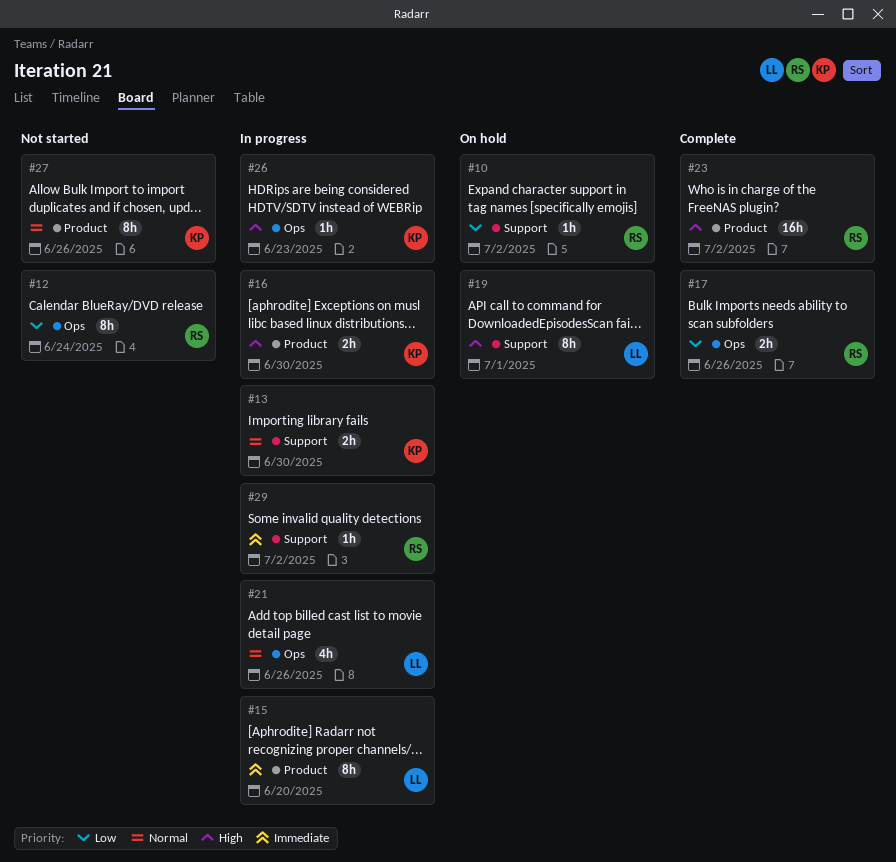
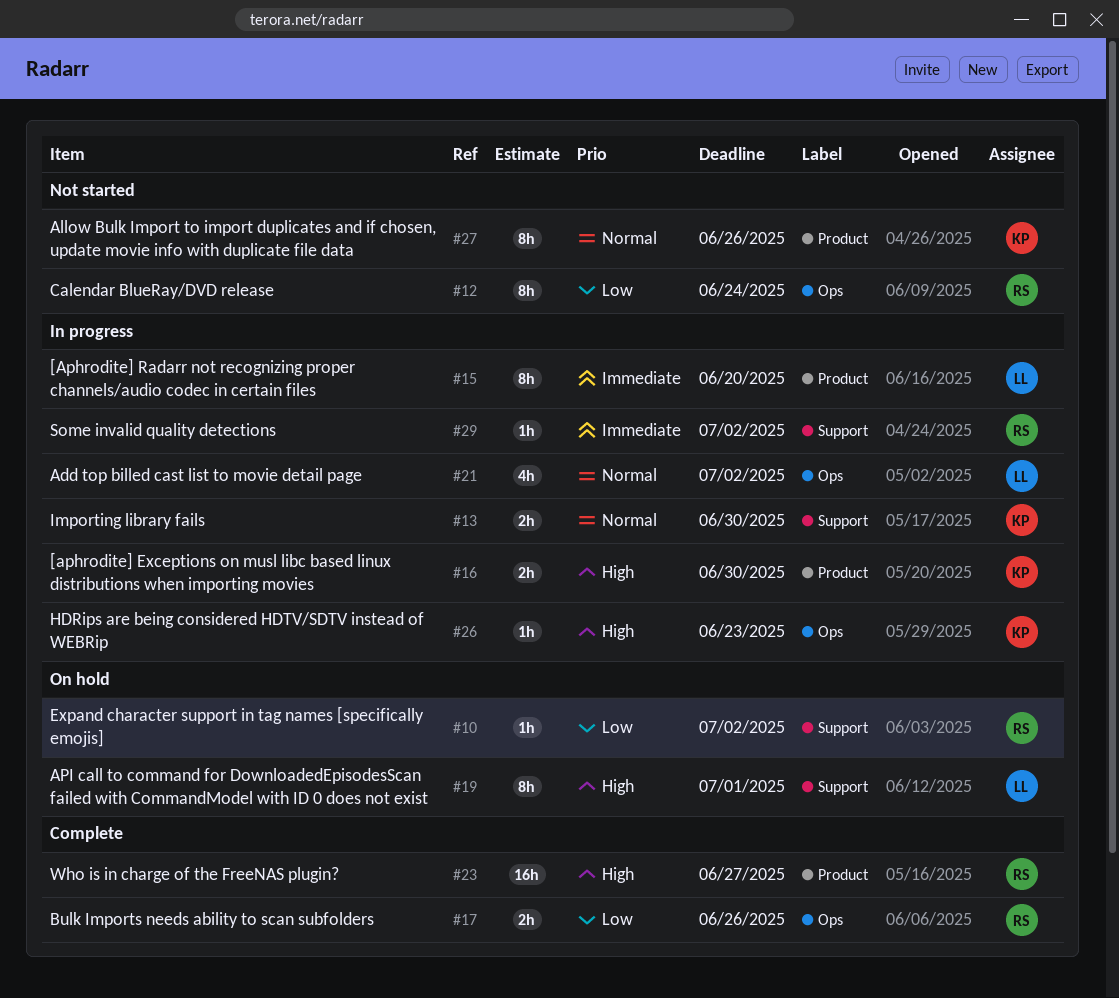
#21, due: Jun 26 -> Jul 2
#23, due: Jul 2 -> Jun 27

